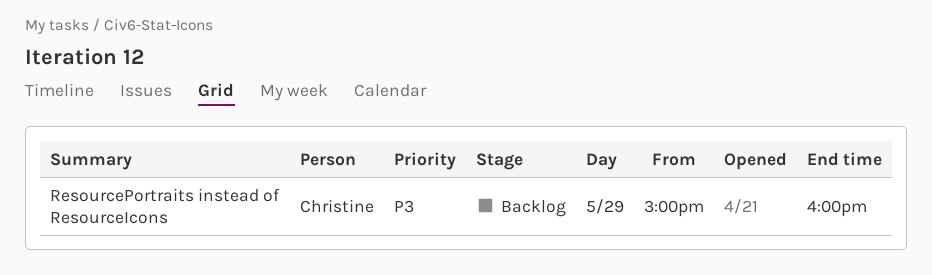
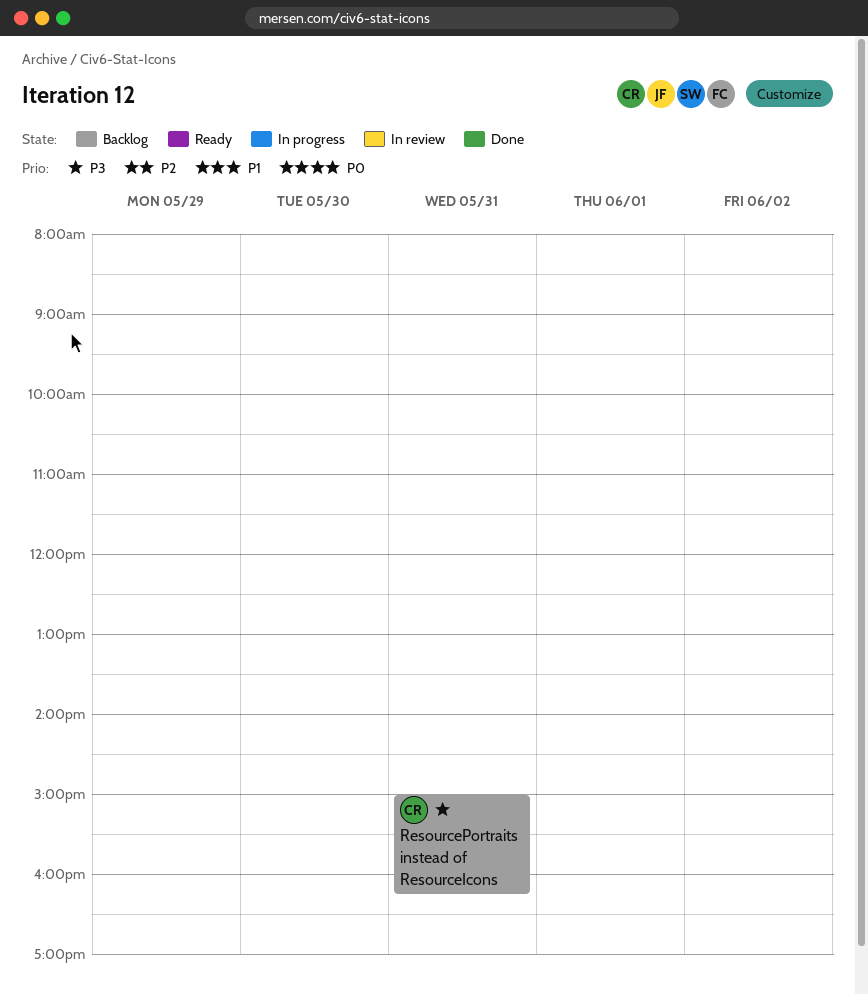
ResourcePortraits instead of ResourceIcons, day: May 29 -> May 31
ResourcePortraits instead of ResourceIcons, ends: 16:00 -> 16:15

